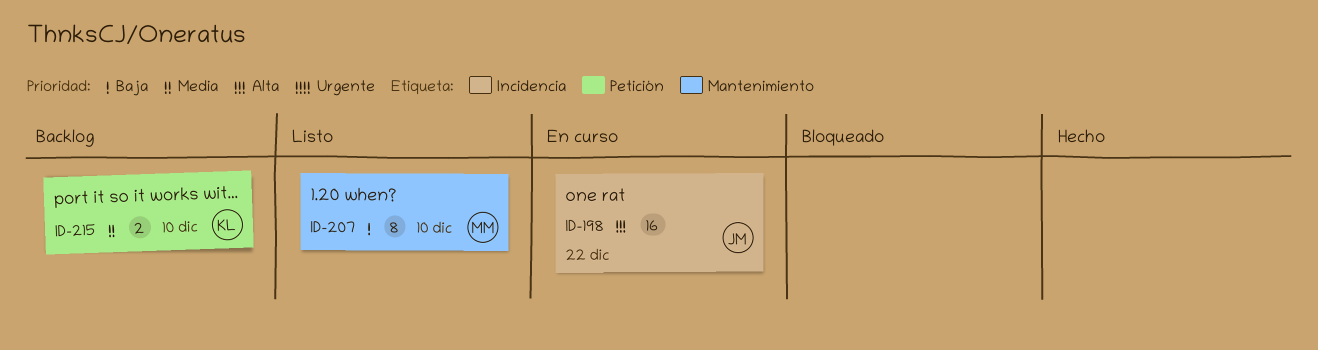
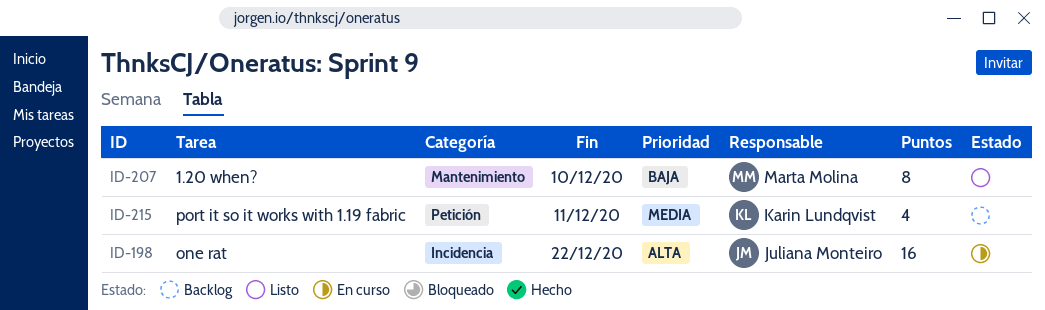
ID-215, estimate: 2 -> 4
ID-215, due: Dec 10 -> Dec 11

